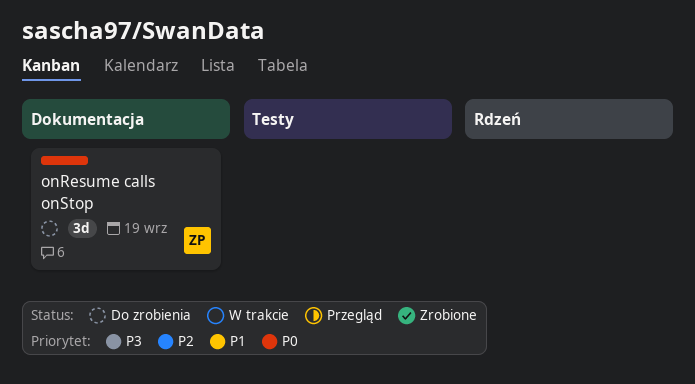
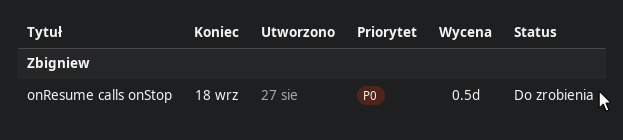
onResume calls onStop, estimate: 3d -> 0.5d
onResume calls onStop, due: Sep 19 -> Sep 18

